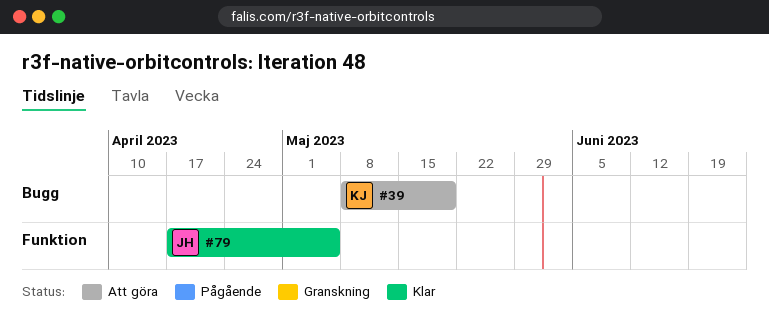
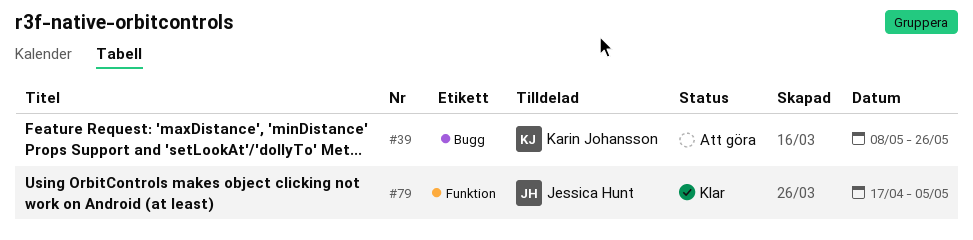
#39, due: May 19 -> May 26

